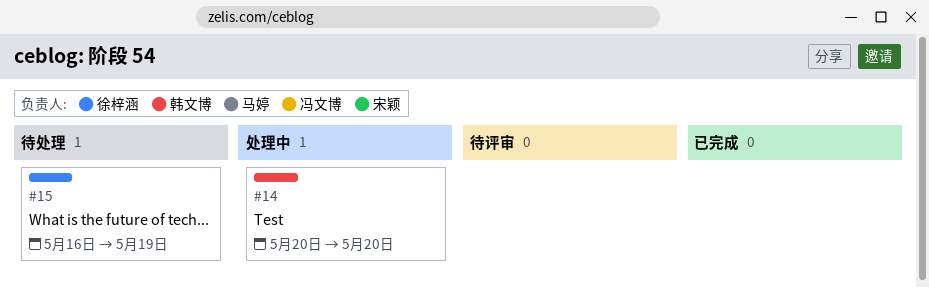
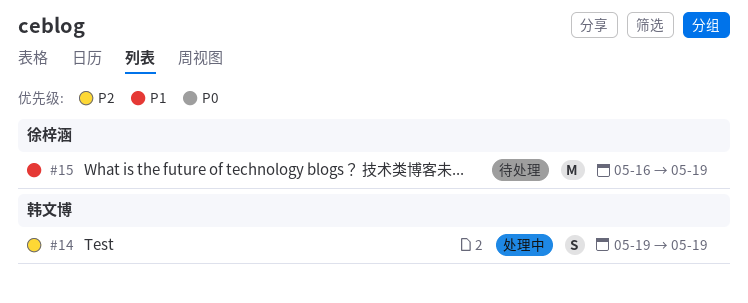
#14, start: May 20 -> May 19
#14, due: May 20 -> May 19

